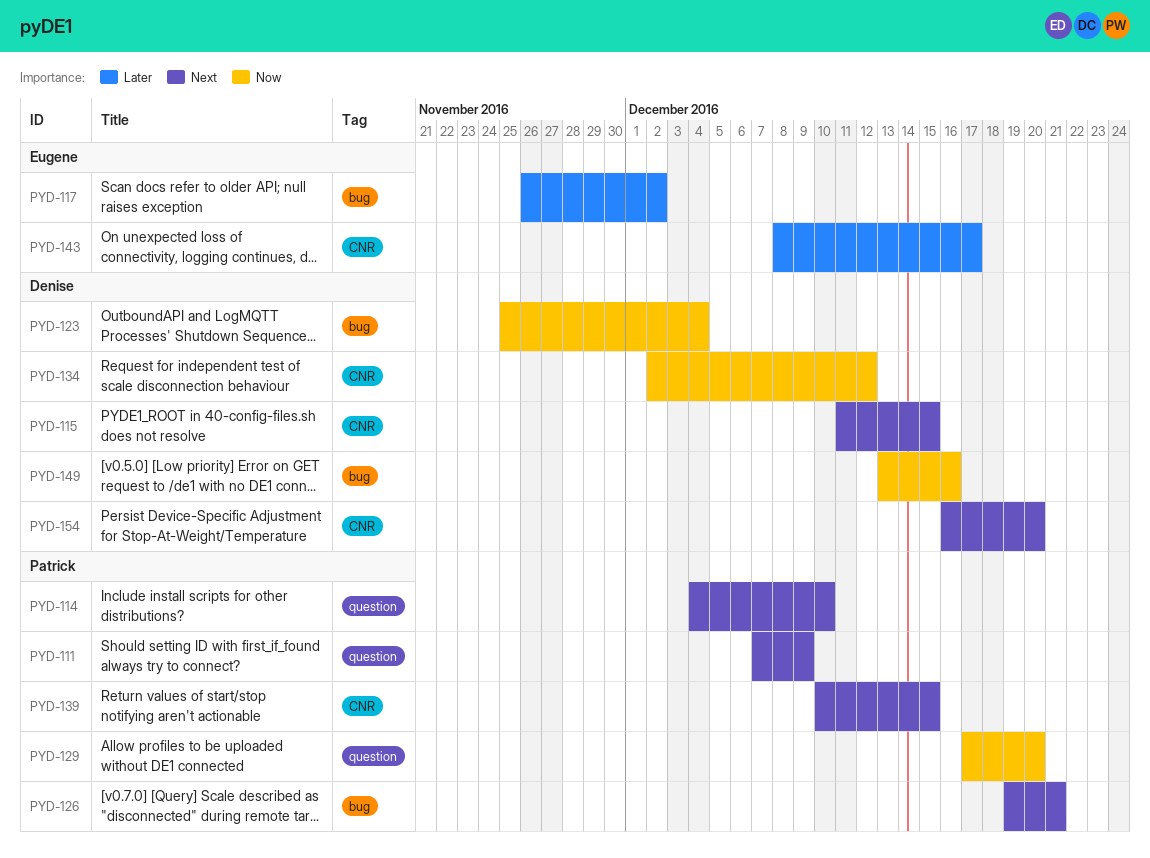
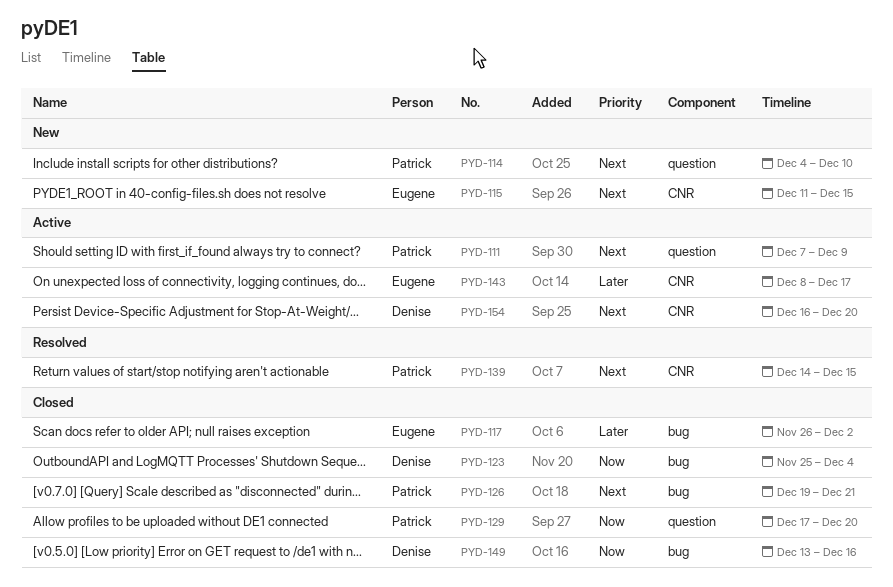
PYD-115, owner: Denise -> Eugene
PYD-134: present -> none
PYD-139, start: Dec 10 -> Dec 14

